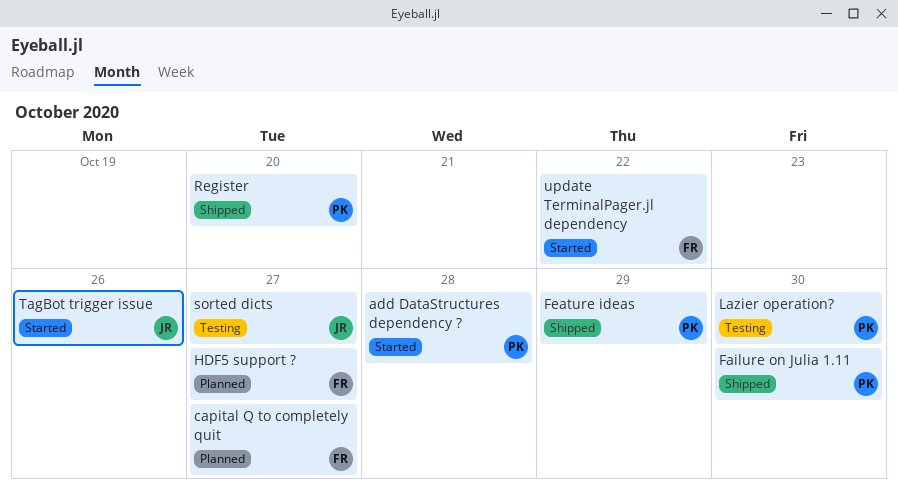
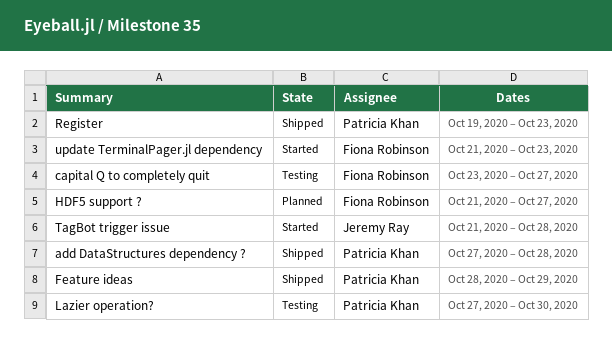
add DataStructures dependency ?, status: Started -> Shipped
capital Q to completely quit, status: Planned -> Testing
Failure on Julia 1.11: present -> none
Register, due: Oct 20 -> Oct 23
sorted dicts: present -> none
TagBot trigger issue, due: Oct 26 -> Oct 28
update TerminalPager.jl dependency, due: Oct 22 -> Oct 23

